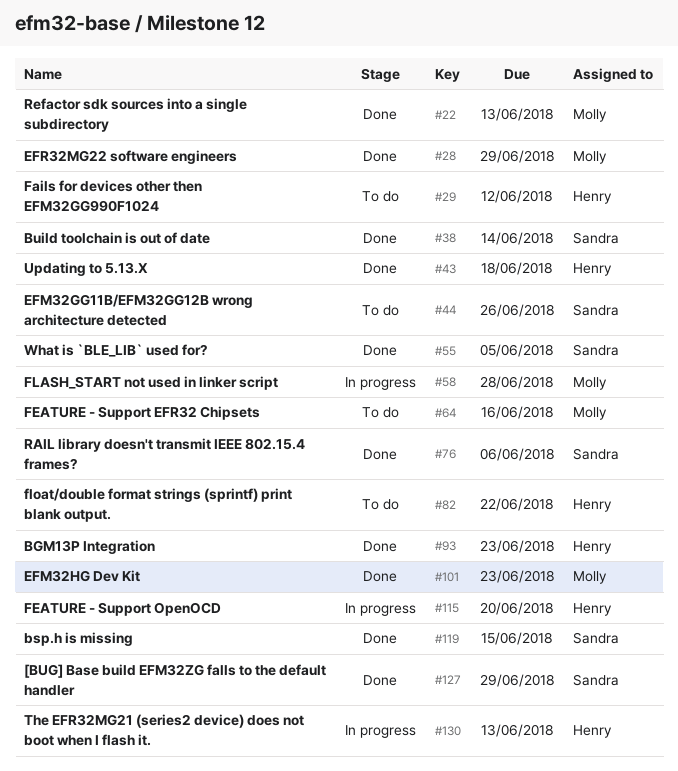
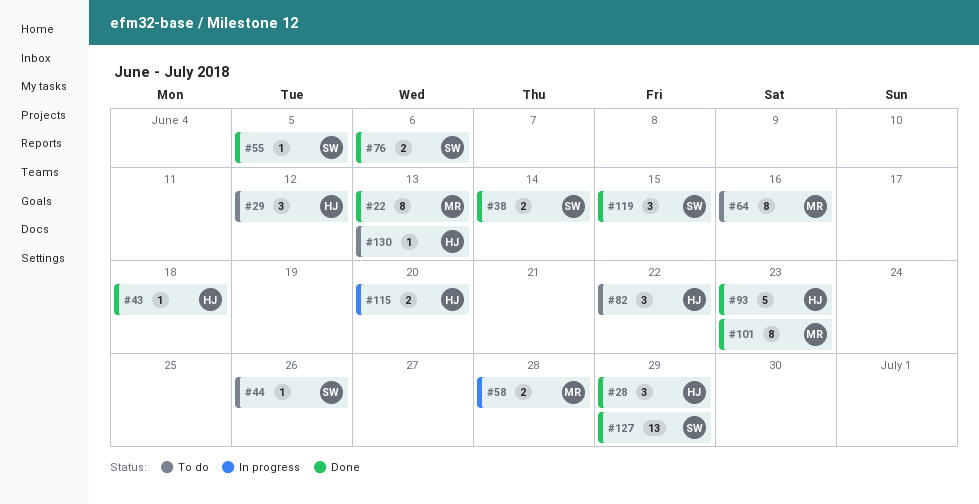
#28, owner: Molly -> Henry
#130, status: In progress -> To do

